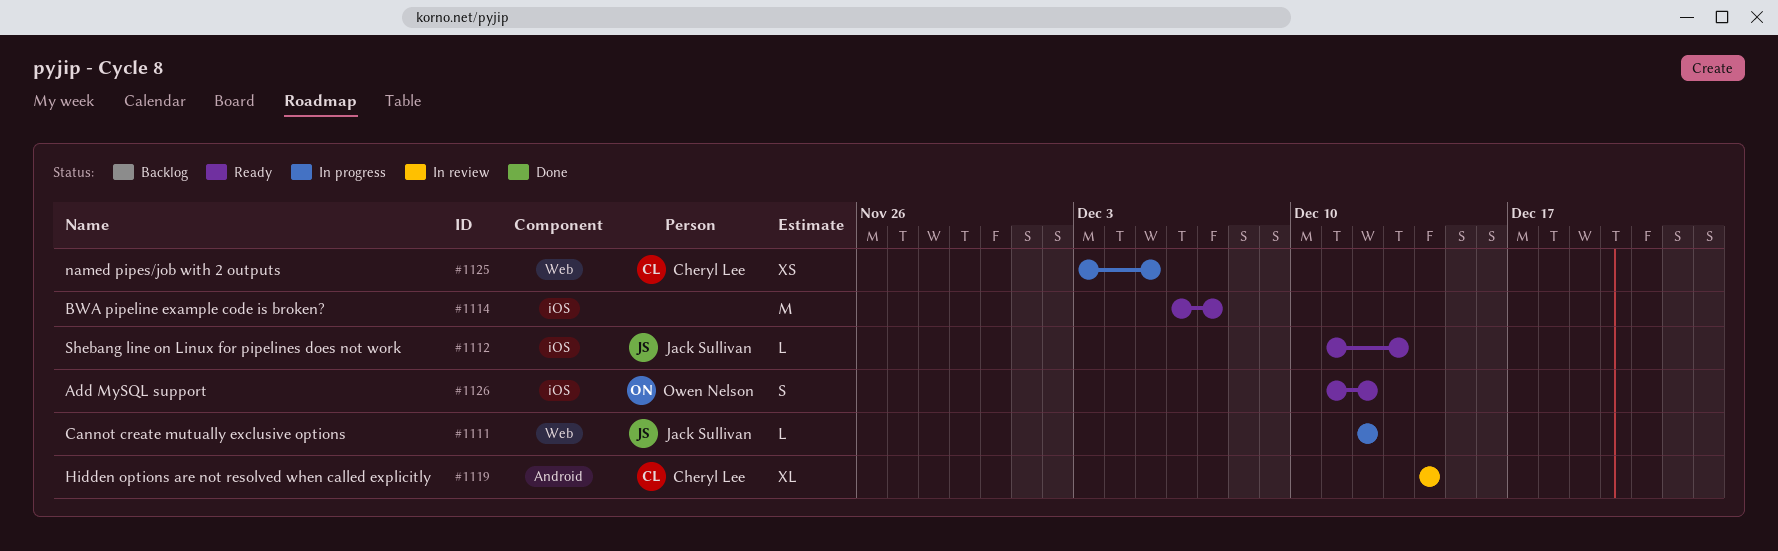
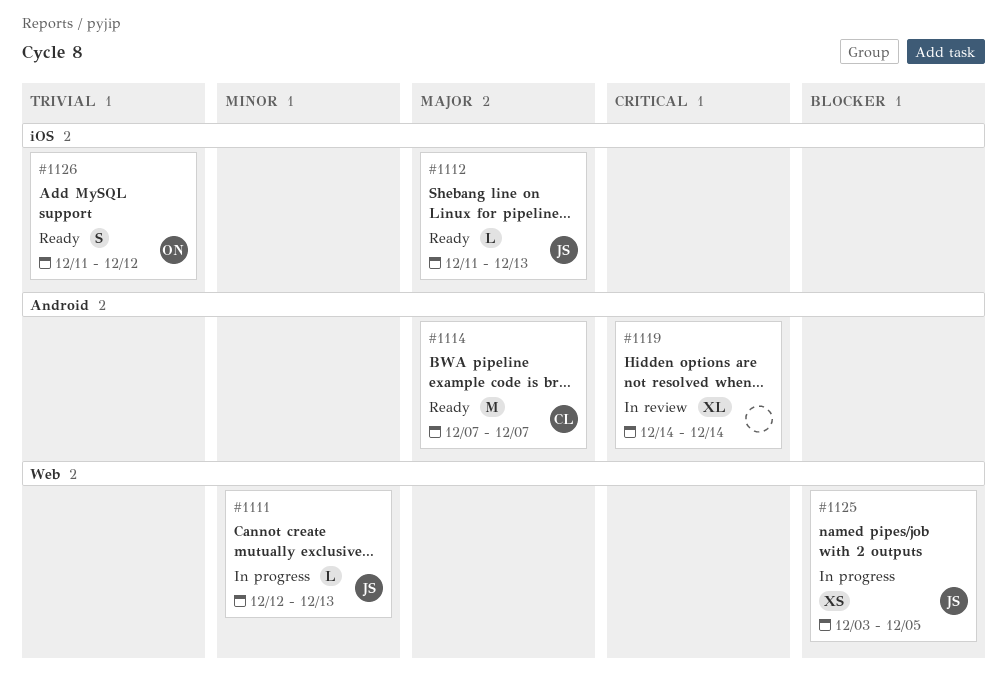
#1111, due: Dec 12 -> Dec 13
#1114, owner: none -> Cheryl Lee
#1114, label: iOS -> Android
#1114, start: Dec 6 -> Dec 7
#1119, owner: Cheryl Lee -> none
#1125, owner: Cheryl Lee -> Jack Sullivan

